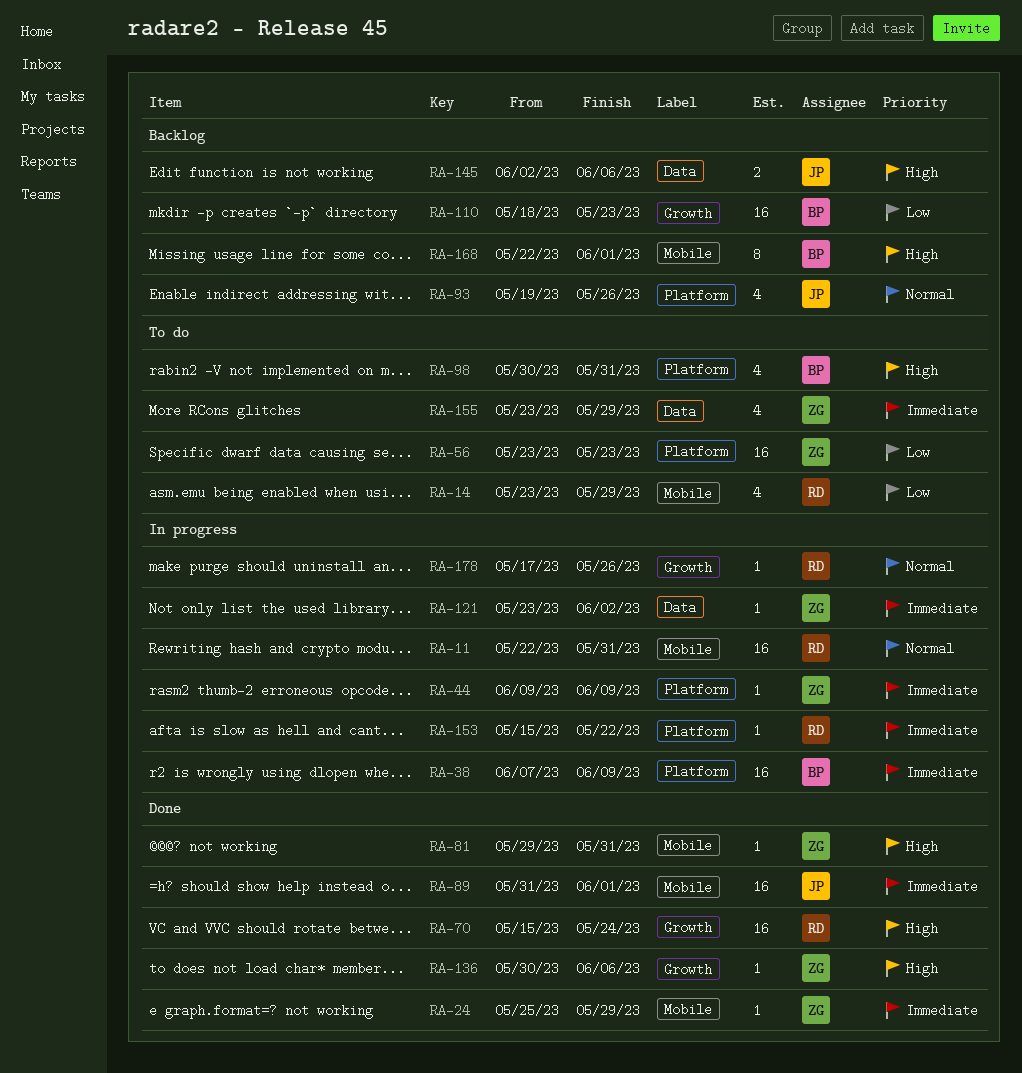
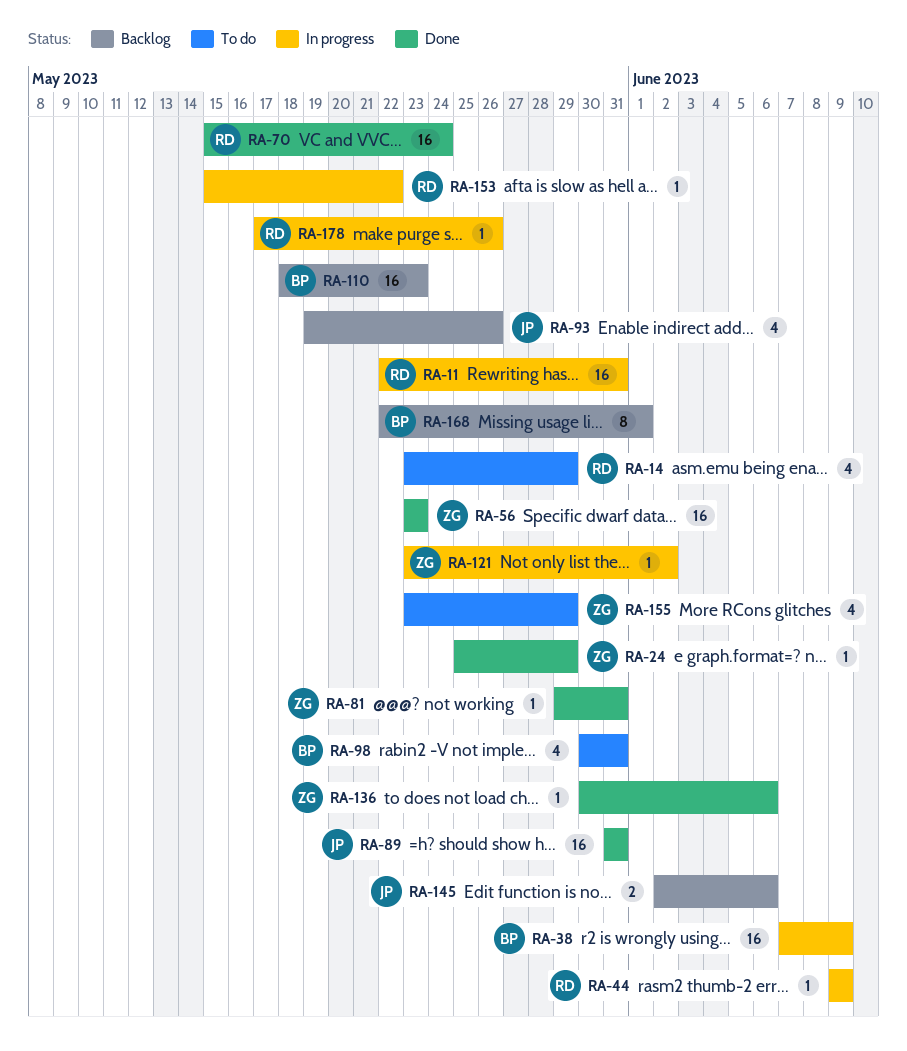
RA-44, owner: ZG -> RD
RA-56, status: To do -> Done
RA-89, due: Jun 1 -> May 31

